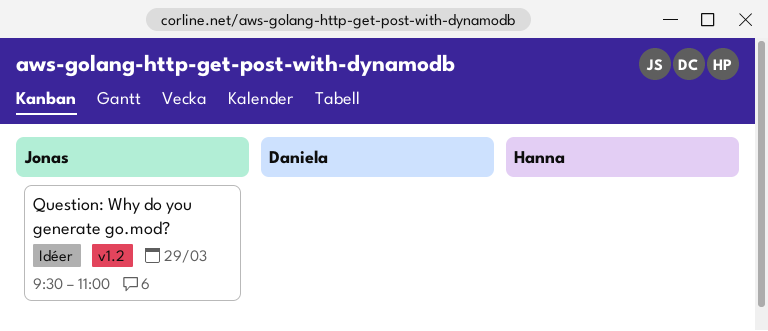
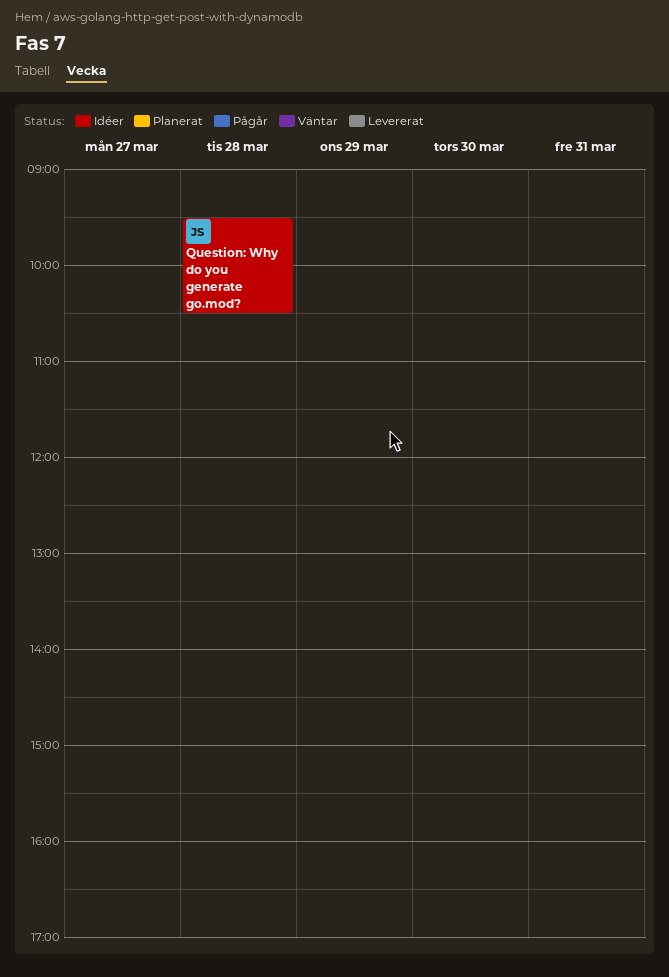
Question: Why do you generate go.mod?, day: Mar 29 -> Mar 28
Question: Why do you generate go.mod?, ends: 11:00 -> 10:30

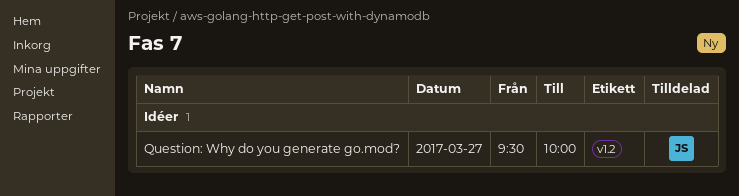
Question: Why do you generate go.mod?, day: Mar 28 -> Mar 27
Question: Why do you generate go.mod?, ends: 10:30 -> 10:00

